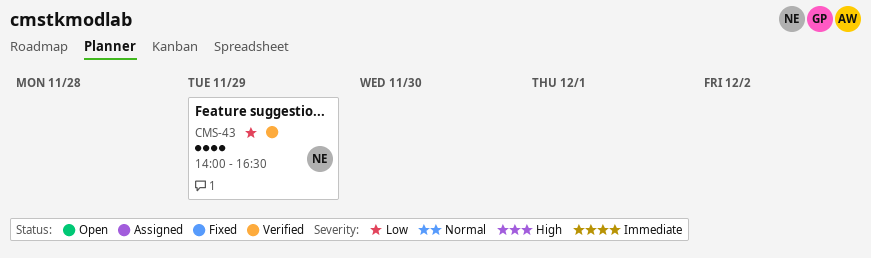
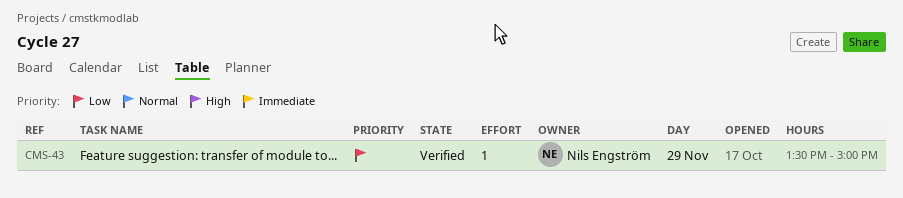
CMS-43, estimate: 4 -> 1
CMS-43, begins: 14:00 -> 13:30
CMS-43, ends: 16:30 -> 15:00

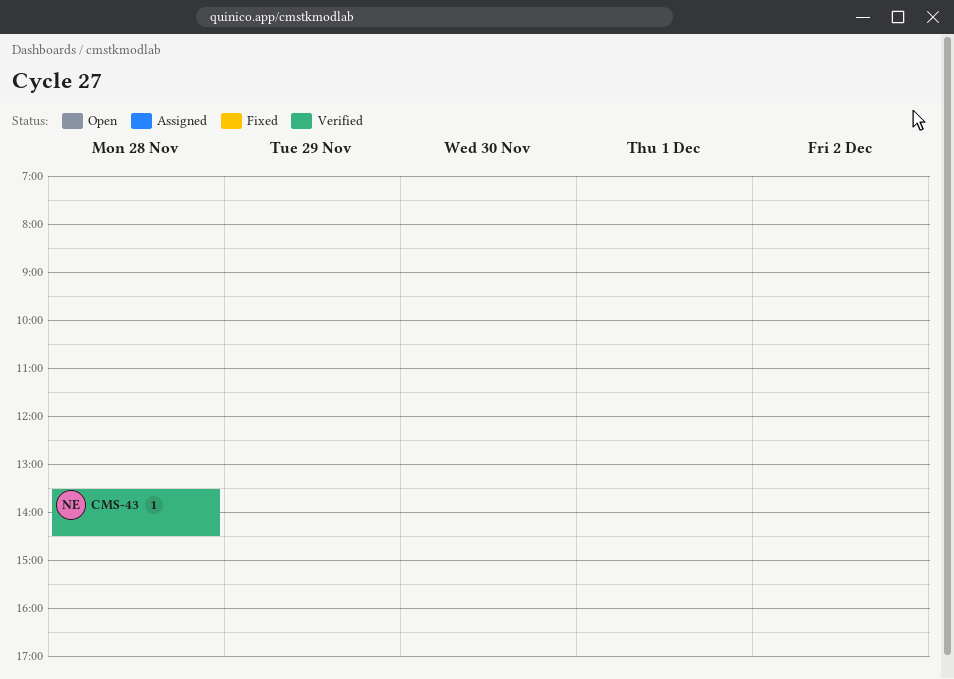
CMS-43, day: Nov 29 -> Nov 28
CMS-43, ends: 15:00 -> 14:30

